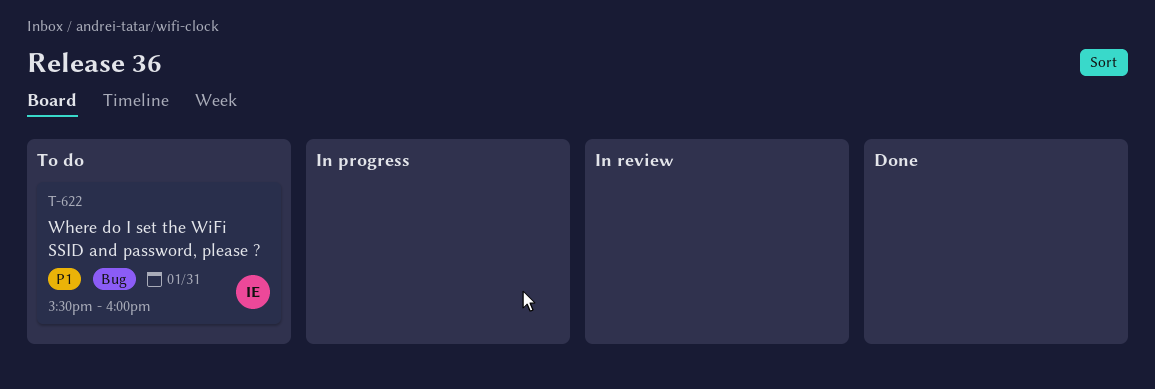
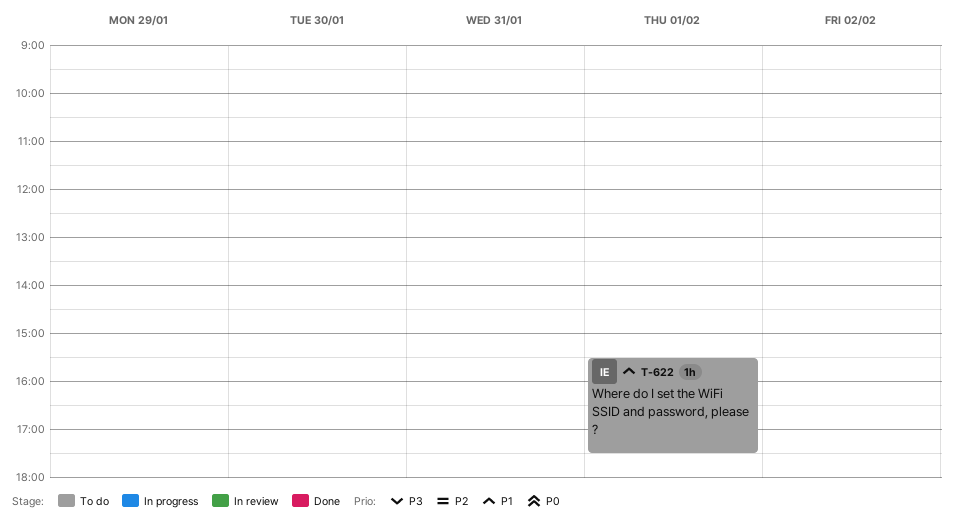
T-622, day: Jan 31 -> Feb 1
T-622, ends: 16:00 -> 17:30

